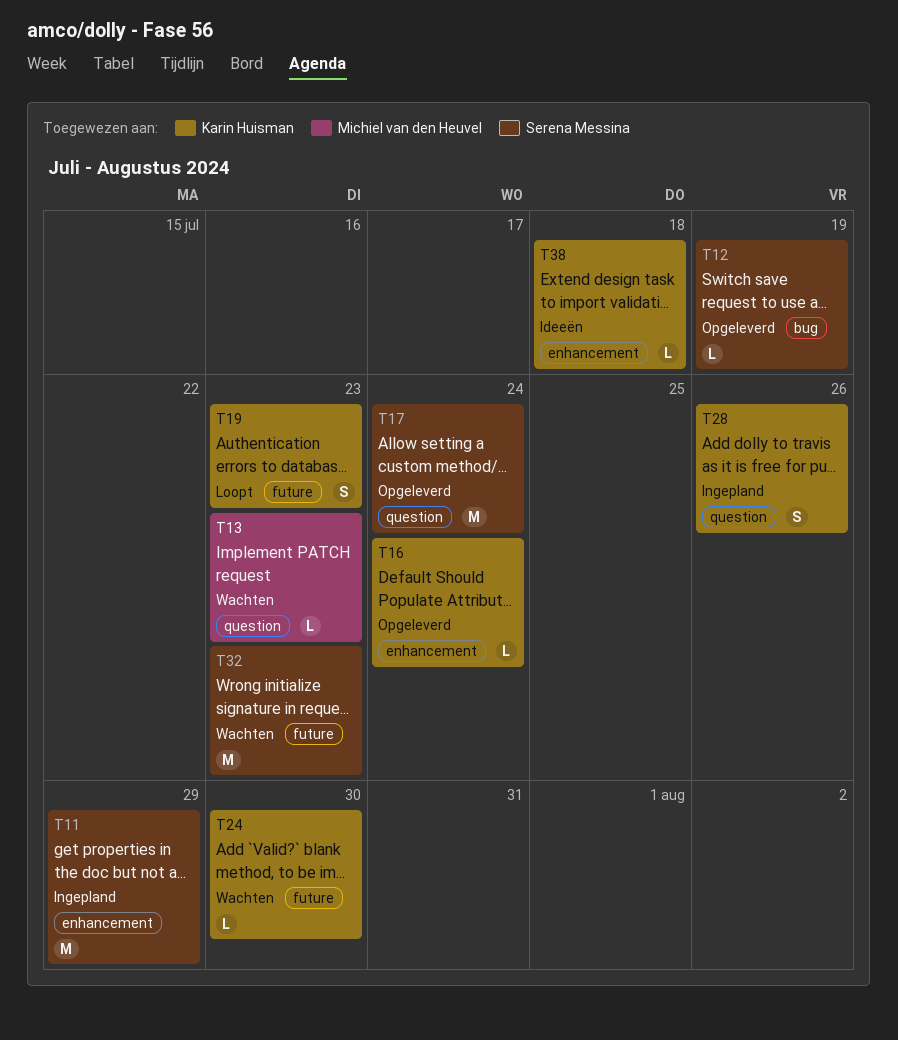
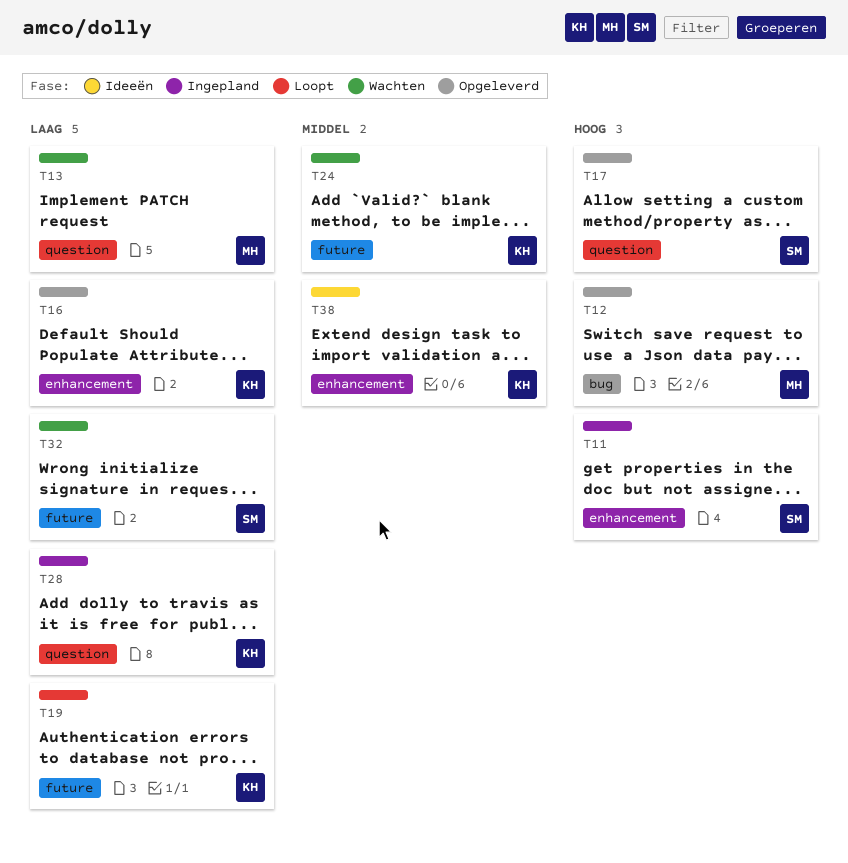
T12, owner: Serena Messina -> Michiel van den Heuvel

